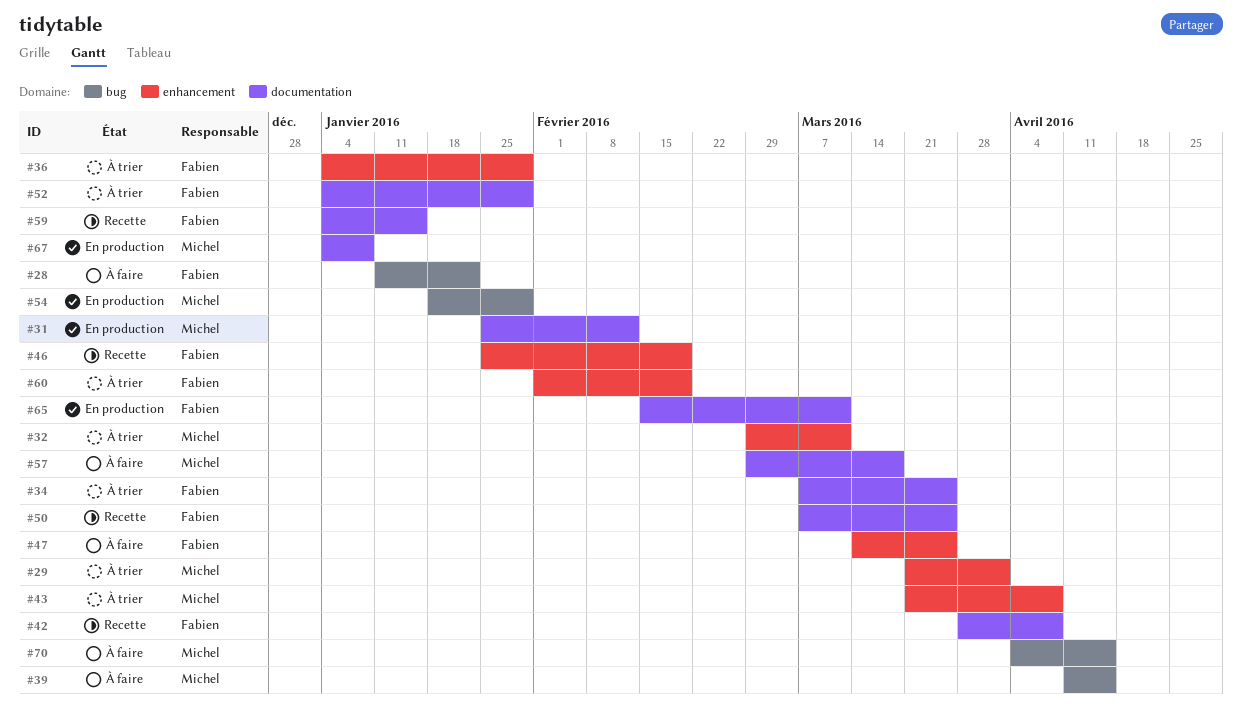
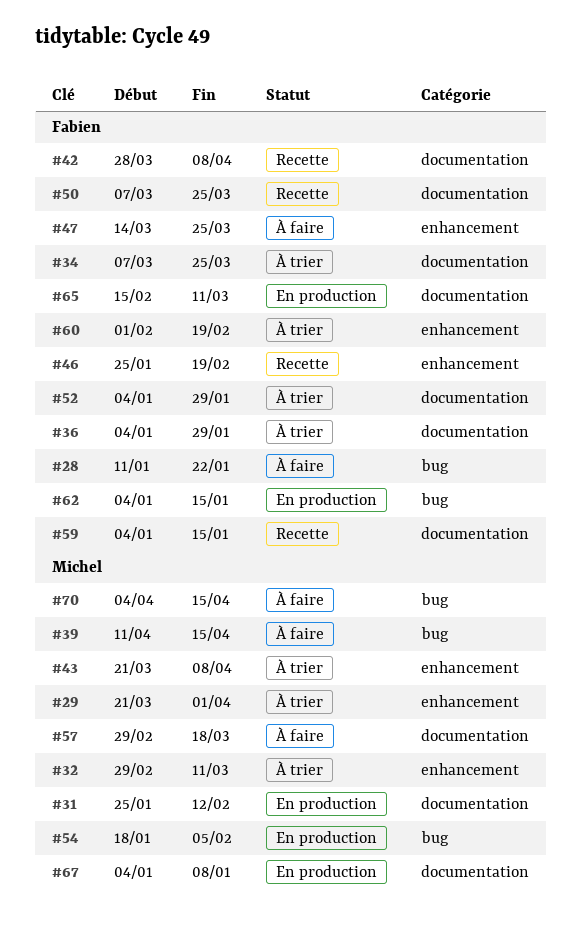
#36, label: enhancement -> documentation
#54, due: Jan 29 -> Feb 5
#62: none -> present

